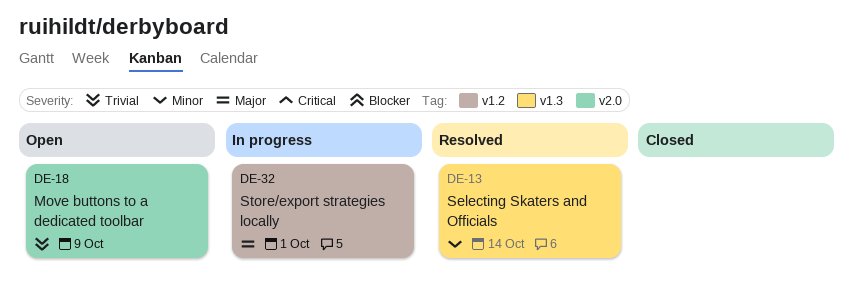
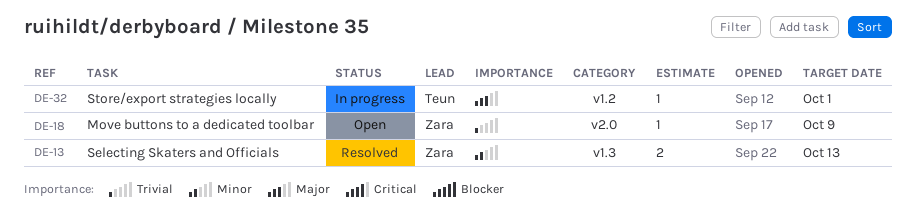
DE-13, due: Oct 14 -> Oct 13

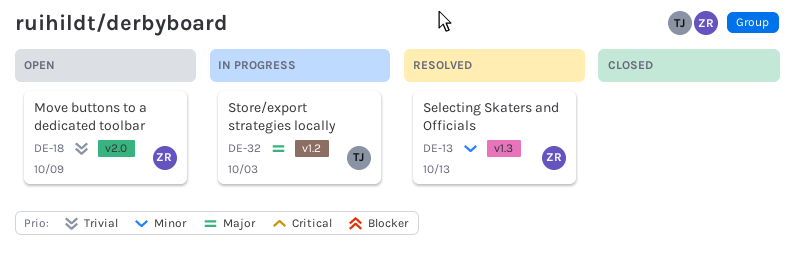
DE-32, due: Oct 1 -> Oct 3

